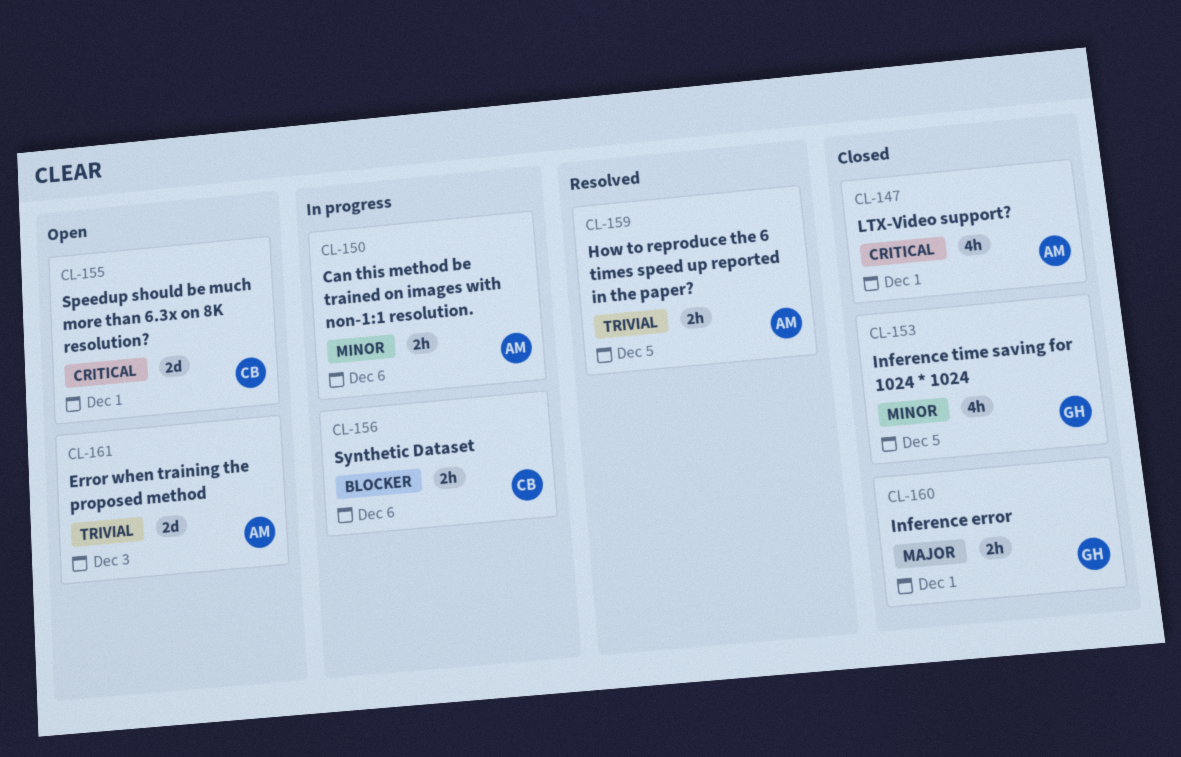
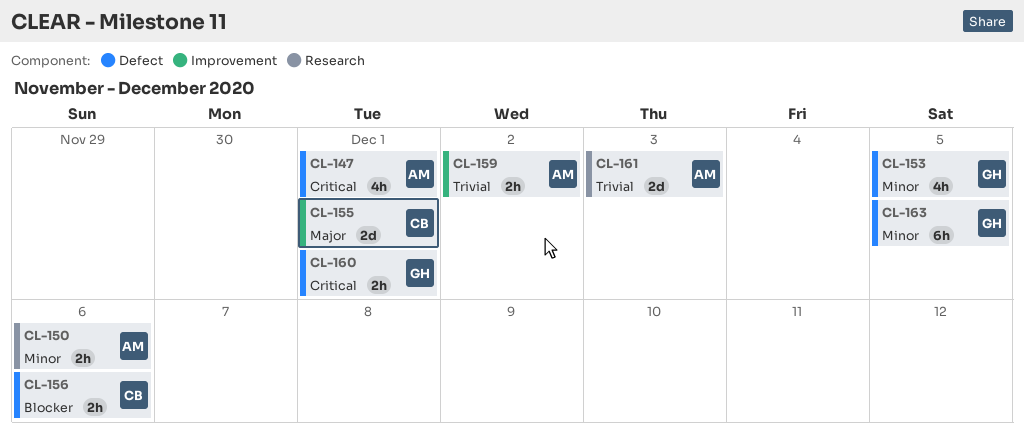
CL-155, priority: Critical -> Major
CL-159, due: Dec 5 -> Dec 2
CL-160, priority: Major -> Critical
CL-163: none -> present

